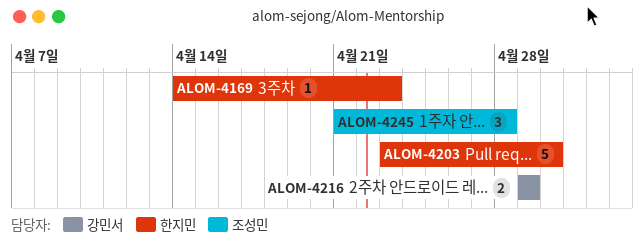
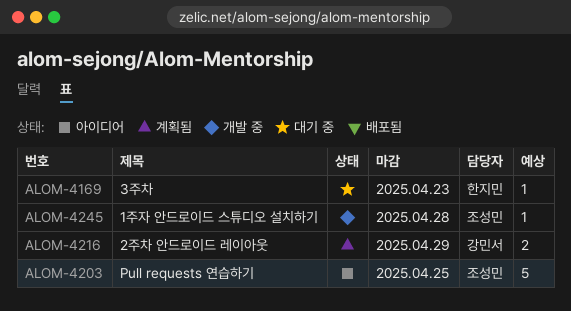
ALOM-4203, owner: 한지민 -> 조성민
ALOM-4203, due: Apr 30 -> Apr 25
ALOM-4245, estimate: 3 -> 1

